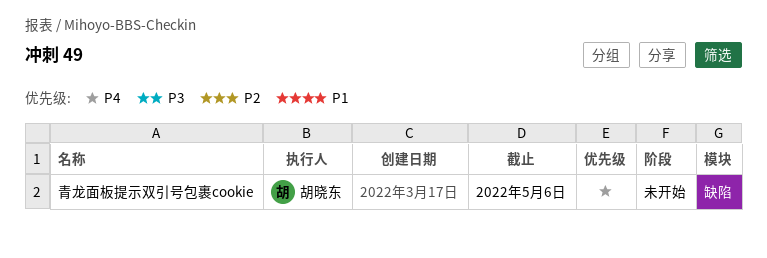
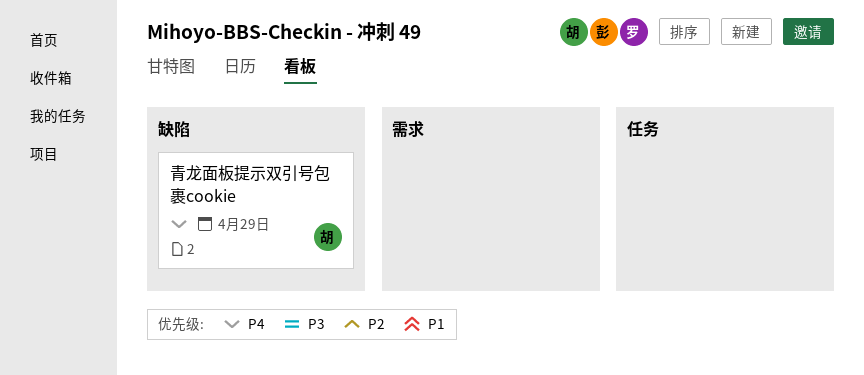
青龙面板提示双引号包裹cookie, due: May 6 -> Apr 29

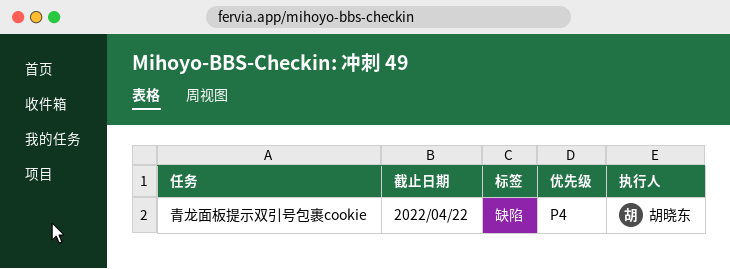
青龙面板提示双引号包裹cookie, due: Apr 29 -> Apr 22

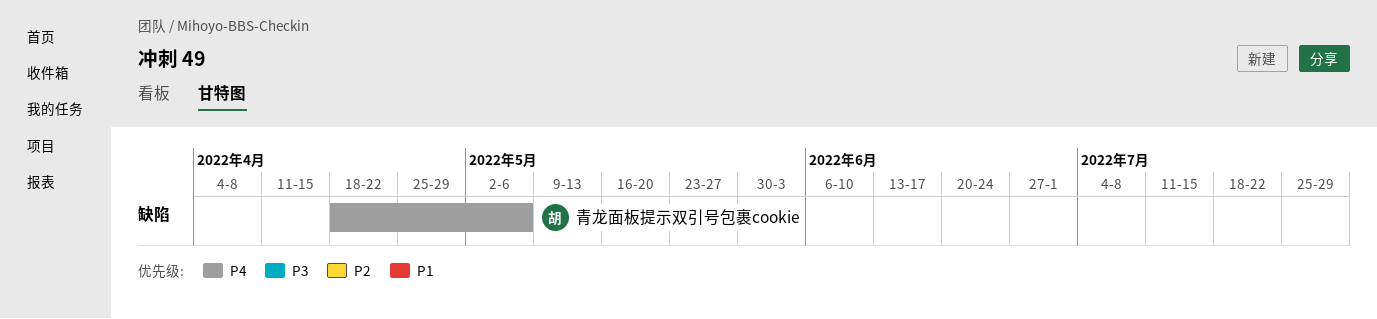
青龙面板提示双引号包裹cookie, due: Apr 22 -> May 6

